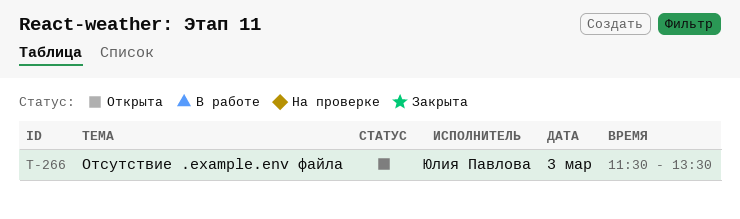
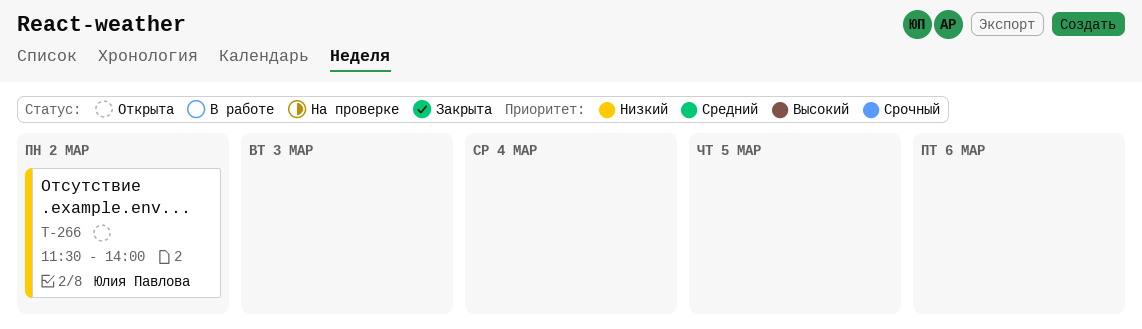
T-266, day: Mar 3 -> Mar 2
T-266, ends: 13:30 -> 14:00

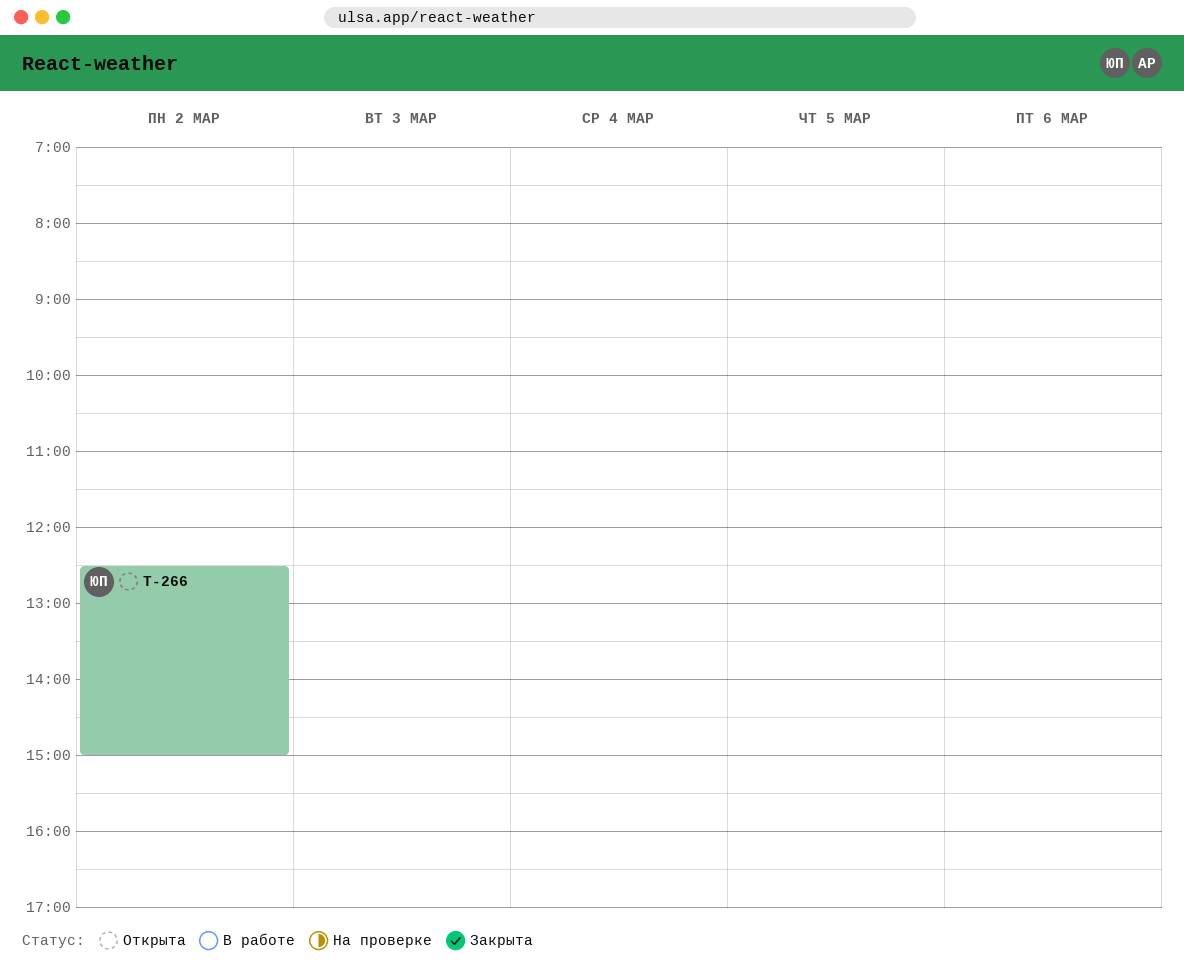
T-266, begins: 11:30 -> 12:30
T-266, ends: 14:00 -> 15:00

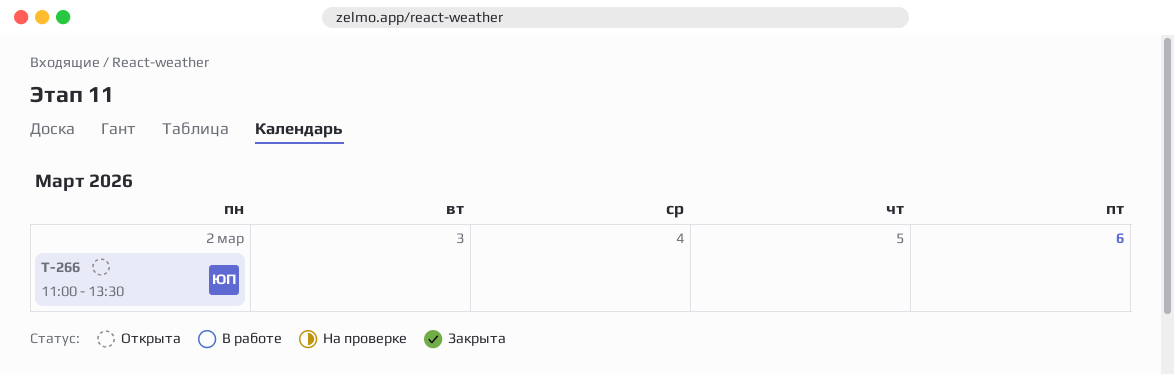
T-266, begins: 12:30 -> 11:00
T-266, ends: 15:00 -> 13:30

